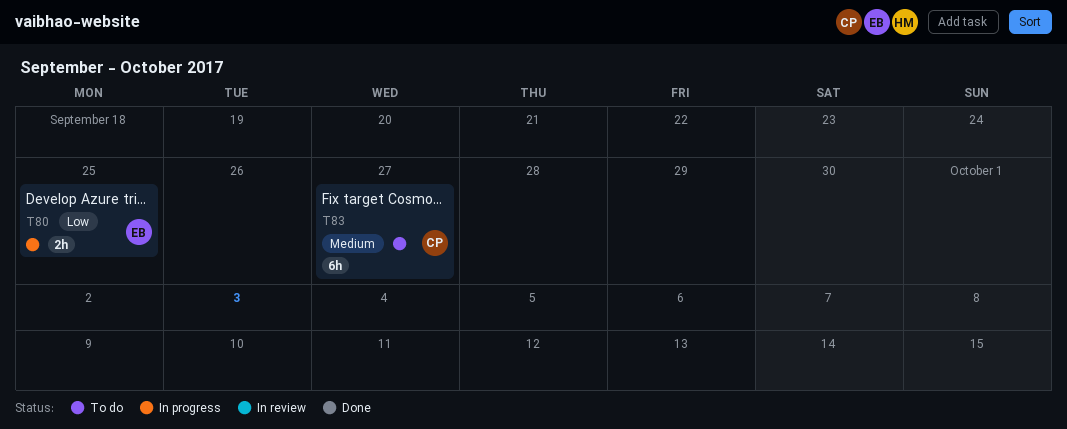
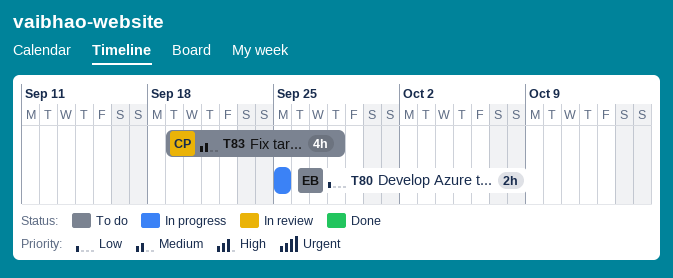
T83, estimate: 6h -> 4h
T83, due: Sep 27 -> Sep 28

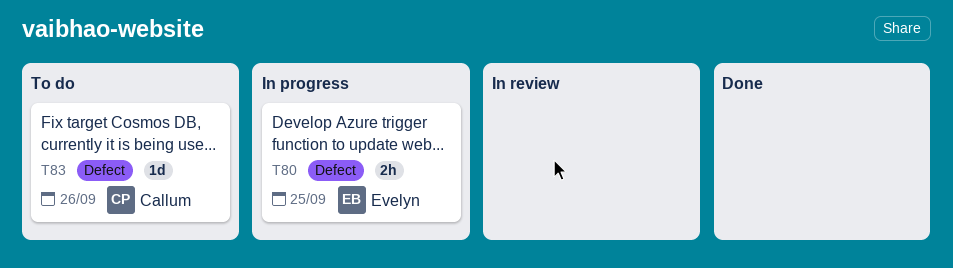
T83, estimate: 4h -> 1d
T83, due: Sep 28 -> Sep 26

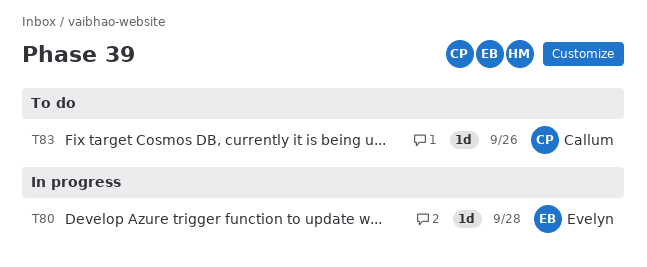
T80, estimate: 2h -> 1d
T80, due: Sep 25 -> Sep 28

